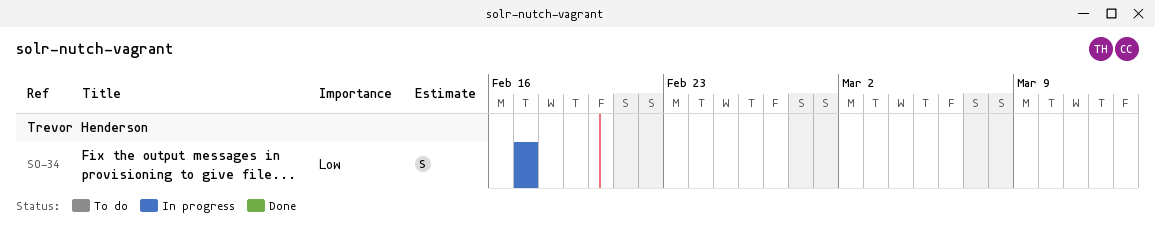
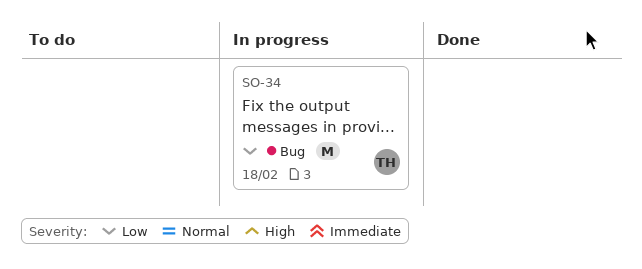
SO-34, estimate: S -> M
SO-34, due: Feb 17 -> Feb 18

